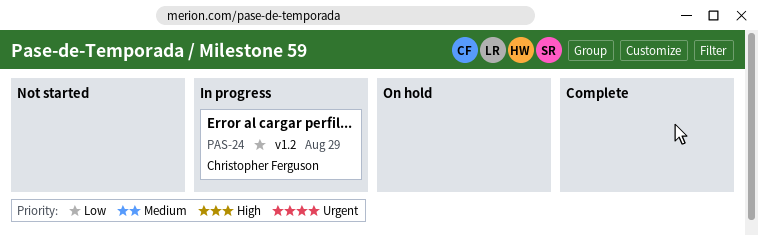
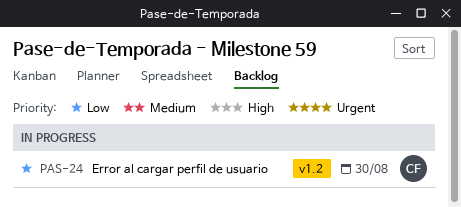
PAS-24, due: Aug 29 -> Aug 30

